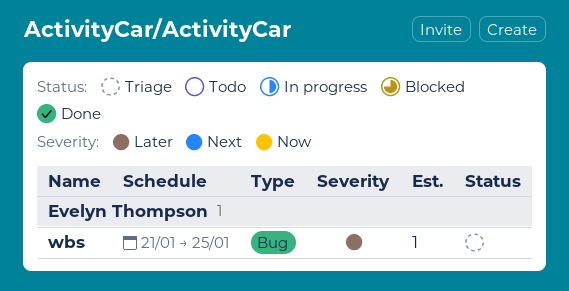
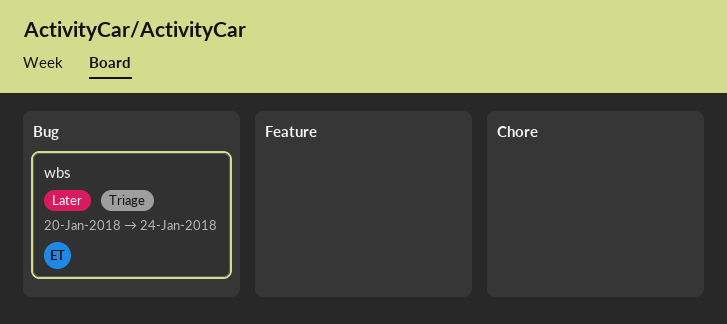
wbs, start: Jan 21 -> Jan 20
wbs, due: Jan 25 -> Jan 24

